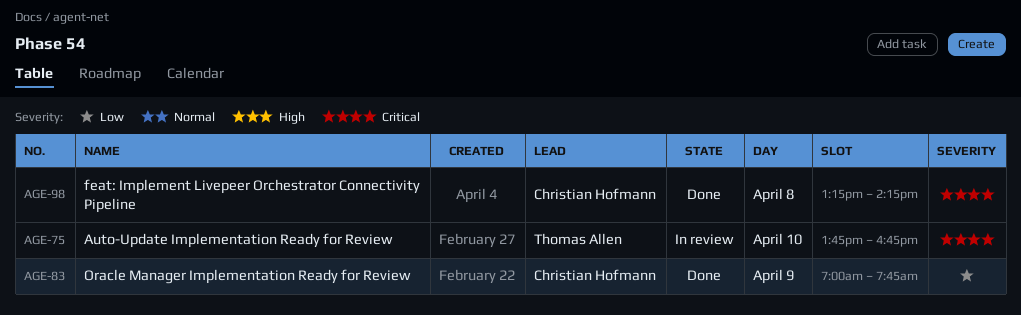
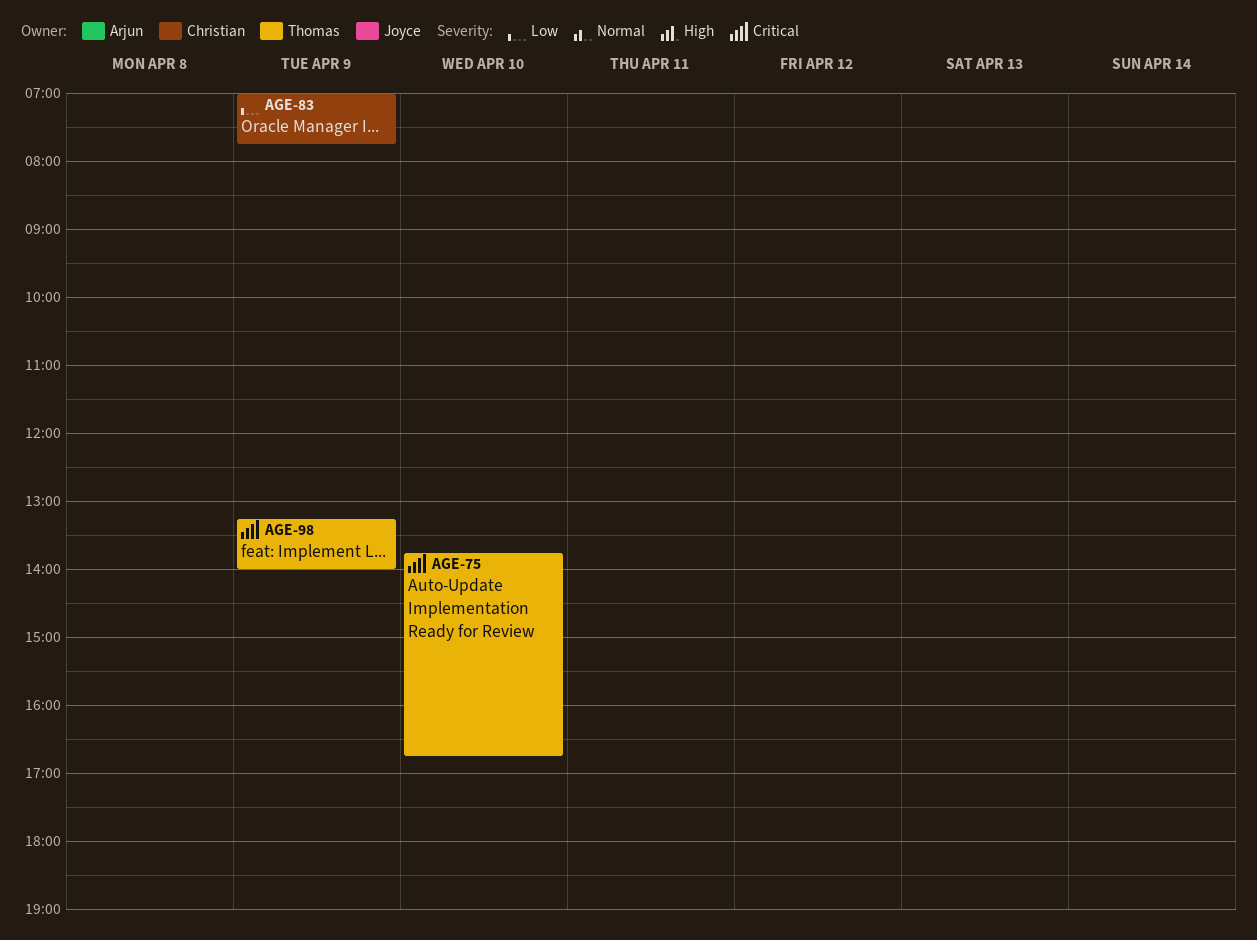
AGE-98, owner: Christian Hofmann -> Thomas Allen
AGE-98, day: Apr 8 -> Apr 9
AGE-98, ends: 14:15 -> 14:00

